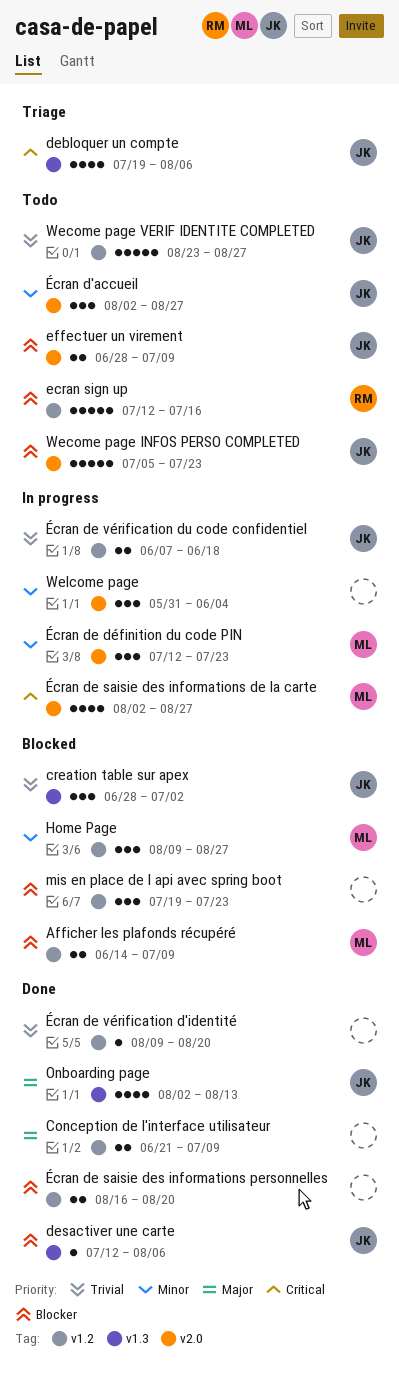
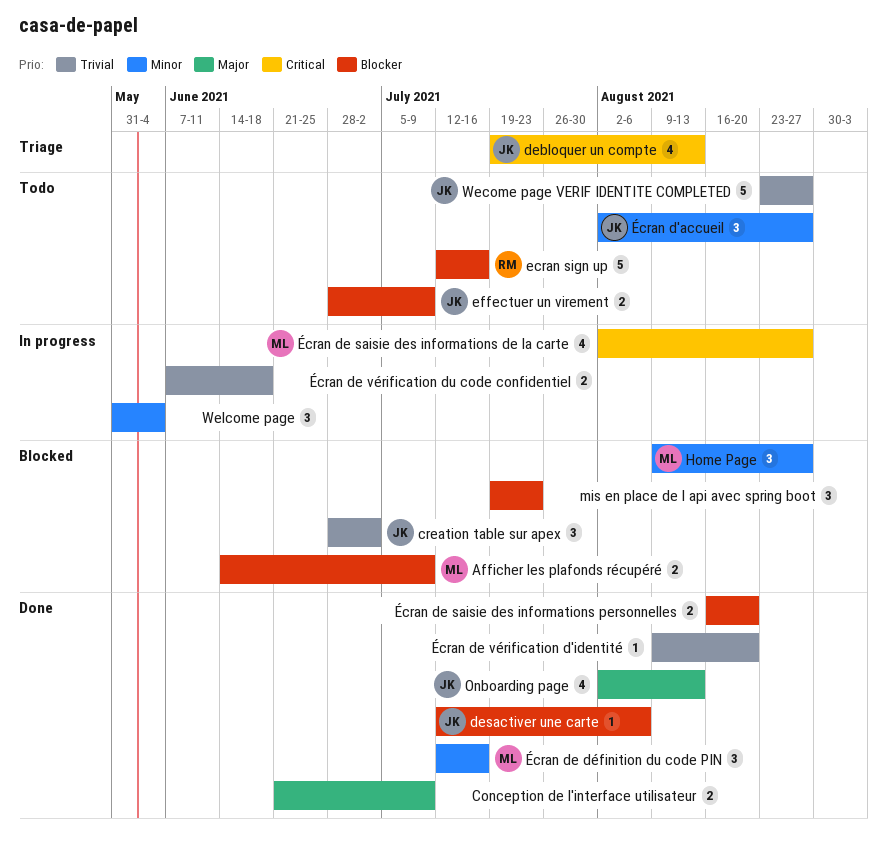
debloquer un compte, due: Aug 6 -> Aug 13
Wecome page INFOS PERSO COMPLETED: present -> none
Écran de définition du code PIN, status: In progress -> Done
Écran de définition du code PIN, due: Jul 23 -> Jul 16
Écran de vérification du code confidentiel, owner: JK -> none

